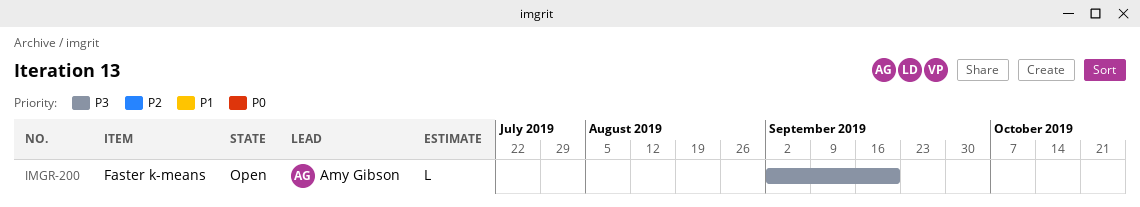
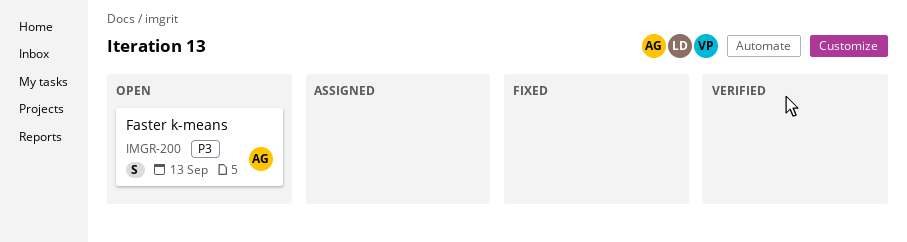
IMGR-200, estimate: L -> S
IMGR-200, due: Sep 20 -> Sep 13

